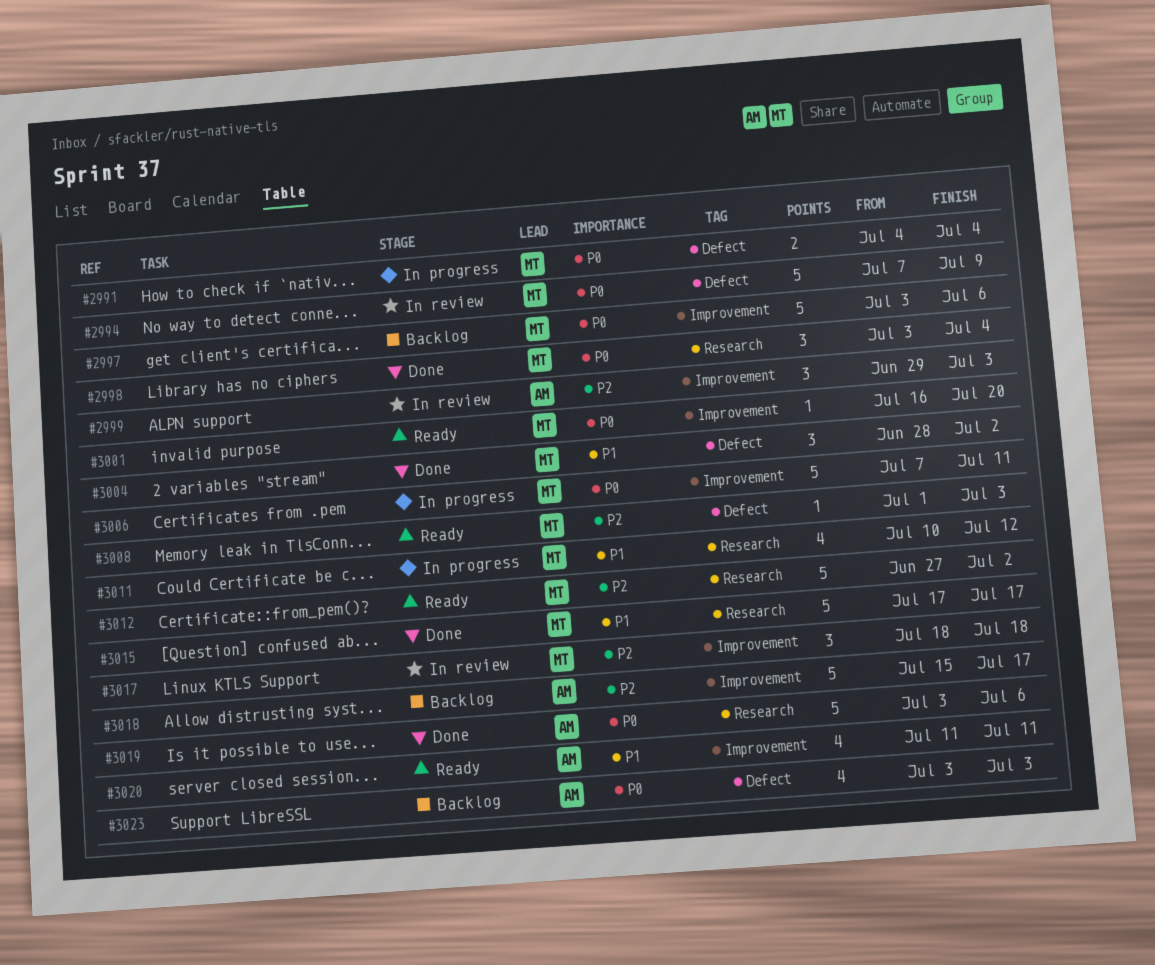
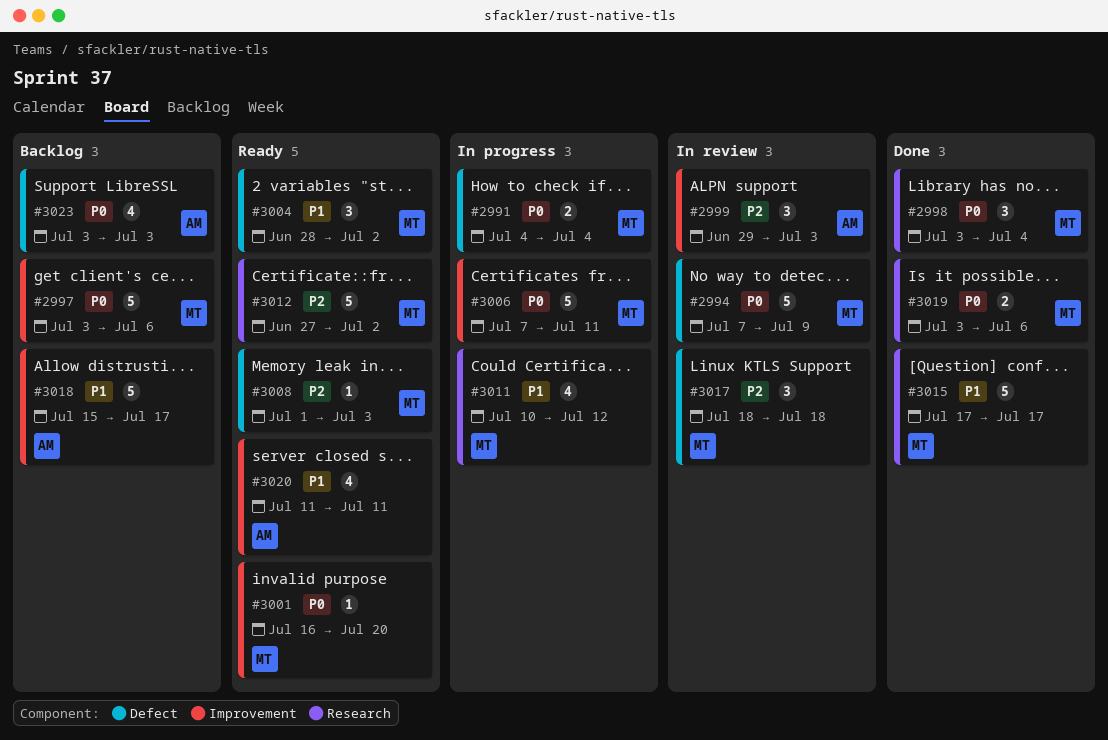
#3004, status: Done -> Ready
#3017, label: Improvement -> Defect
#3018, priority: P2 -> P1
#3019, owner: AM -> MT
#3019, estimate: 5 -> 2

